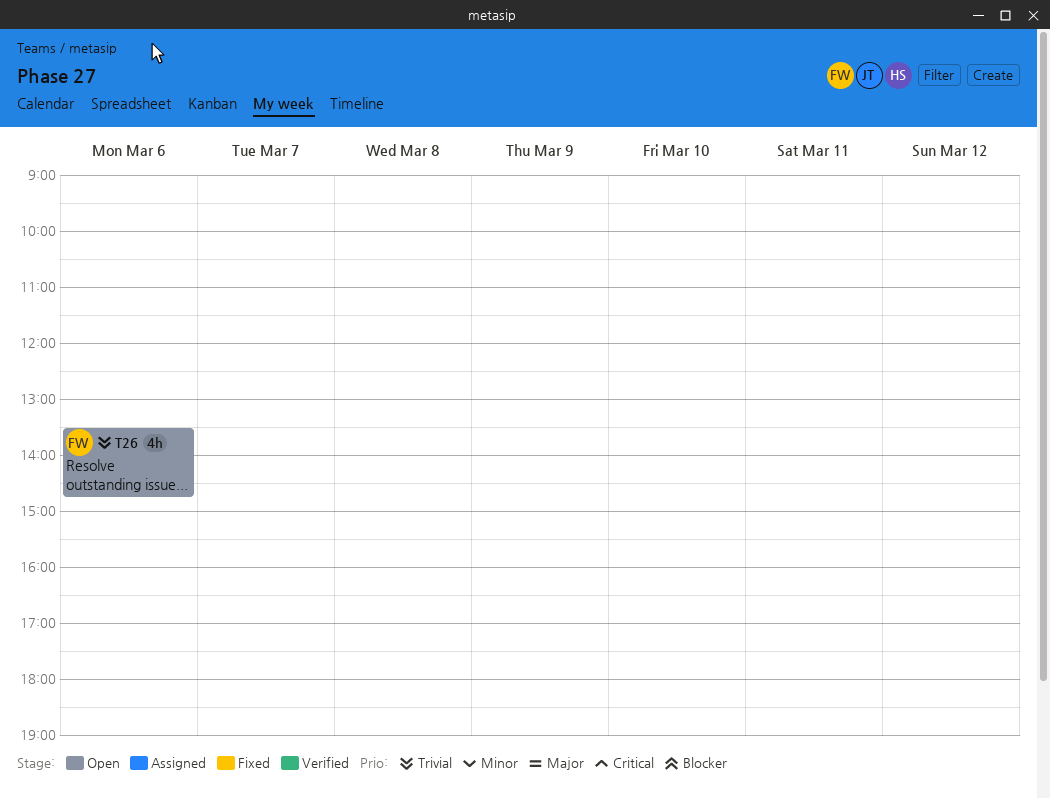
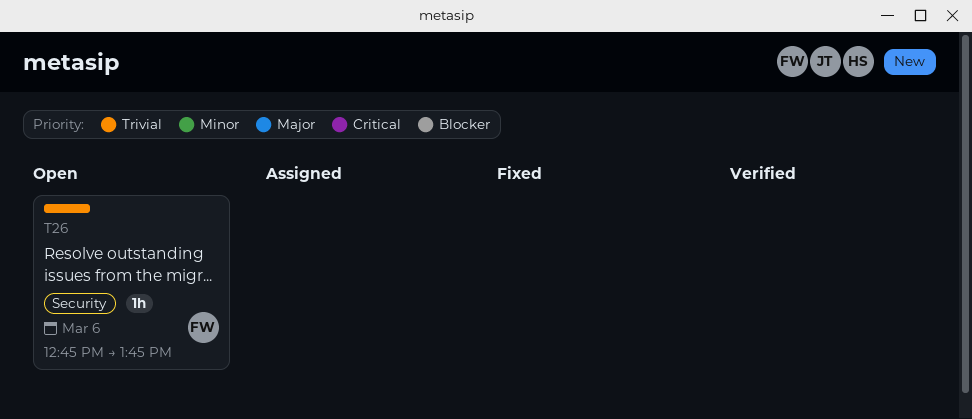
T26, estimate: 4h -> 1h
T26, begins: 13:30 -> 12:45
T26, ends: 14:45 -> 13:45

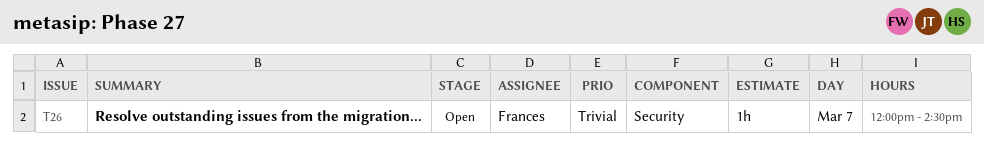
T26, day: Mar 6 -> Mar 7
T26, begins: 12:45 -> 12:00
T26, ends: 13:45 -> 14:30

